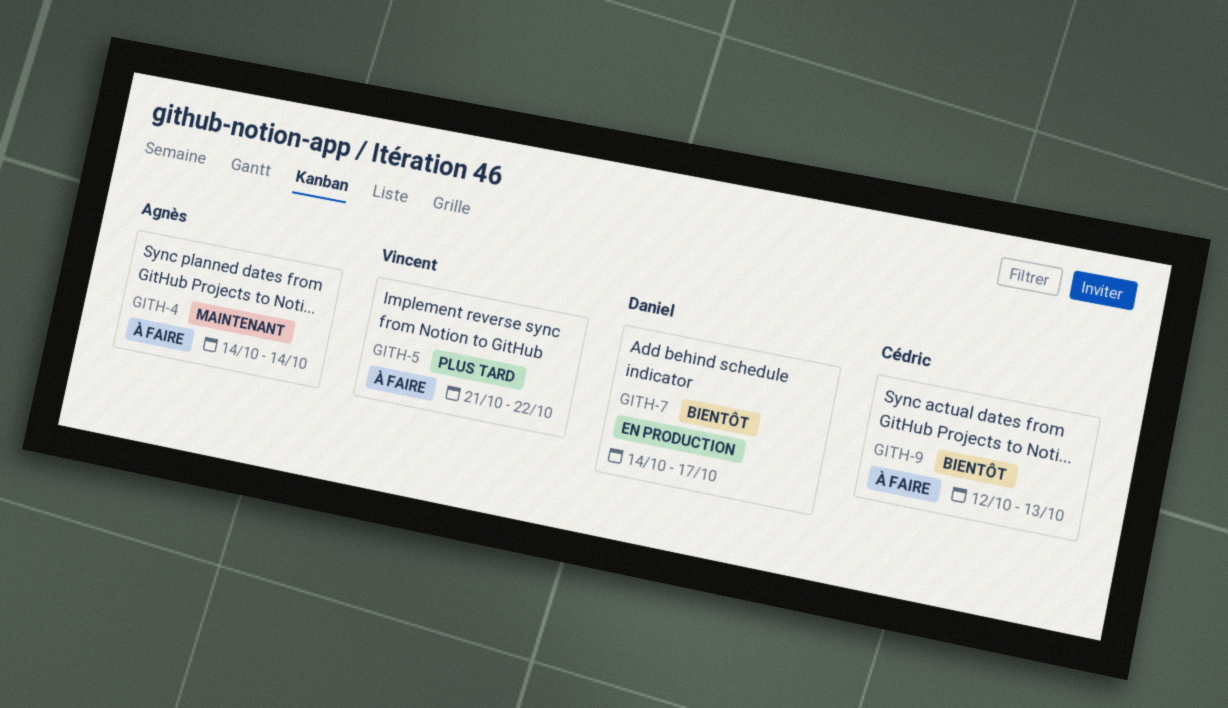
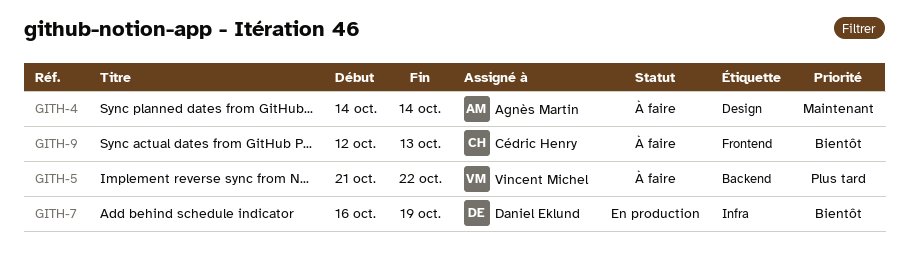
GITH-7, start: Oct 14 -> Oct 16
GITH-7, due: Oct 17 -> Oct 19

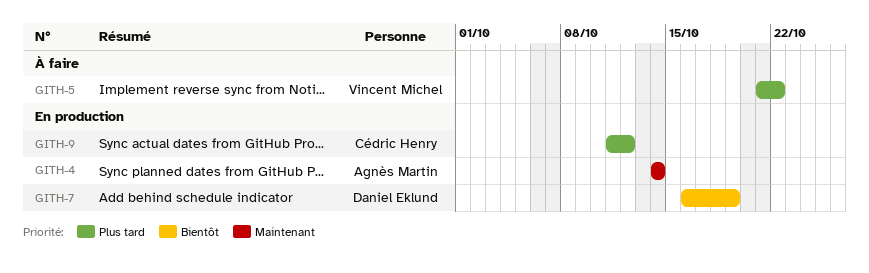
GITH-4, status: À faire -> En production
GITH-9, status: À faire -> En production
GITH-9, priority: Bientôt -> Plus tard
GITH-9, start: Oct 12 -> Oct 11
GITH-9, due: Oct 13 -> Oct 12

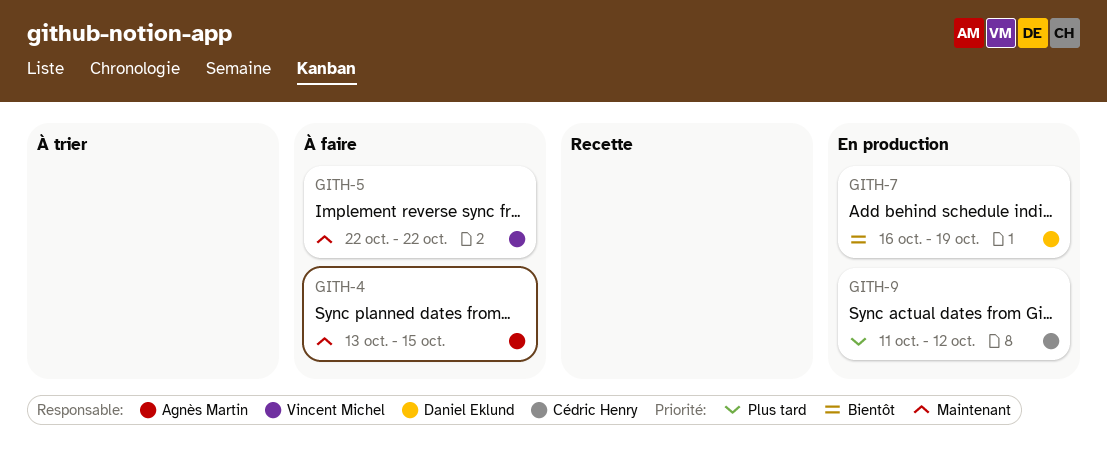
GITH-4, status: En production -> À faire
GITH-4, start: Oct 14 -> Oct 13
GITH-4, due: Oct 14 -> Oct 15
GITH-5, priority: Plus tard -> Maintenant
GITH-5, start: Oct 21 -> Oct 22

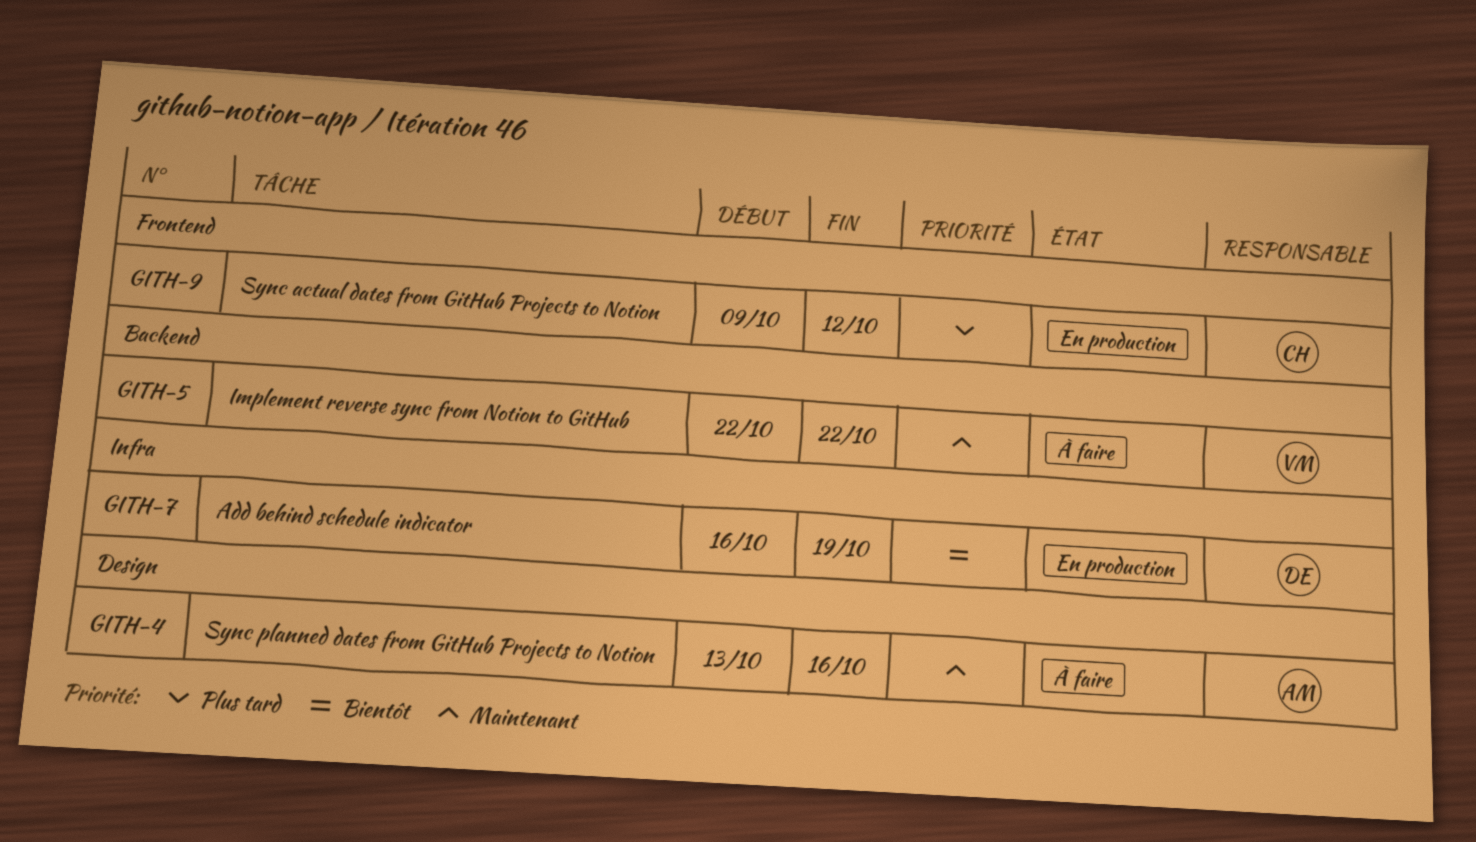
GITH-4, due: Oct 15 -> Oct 16
GITH-9, start: Oct 11 -> Oct 9

